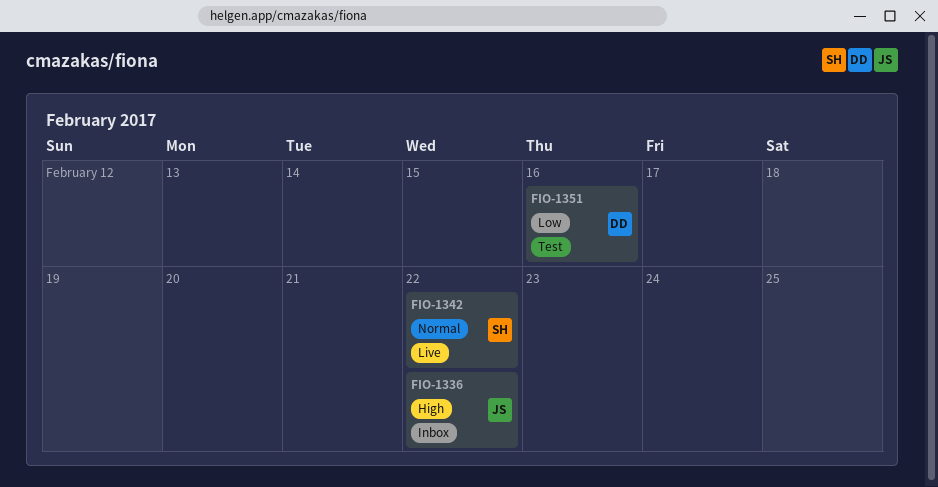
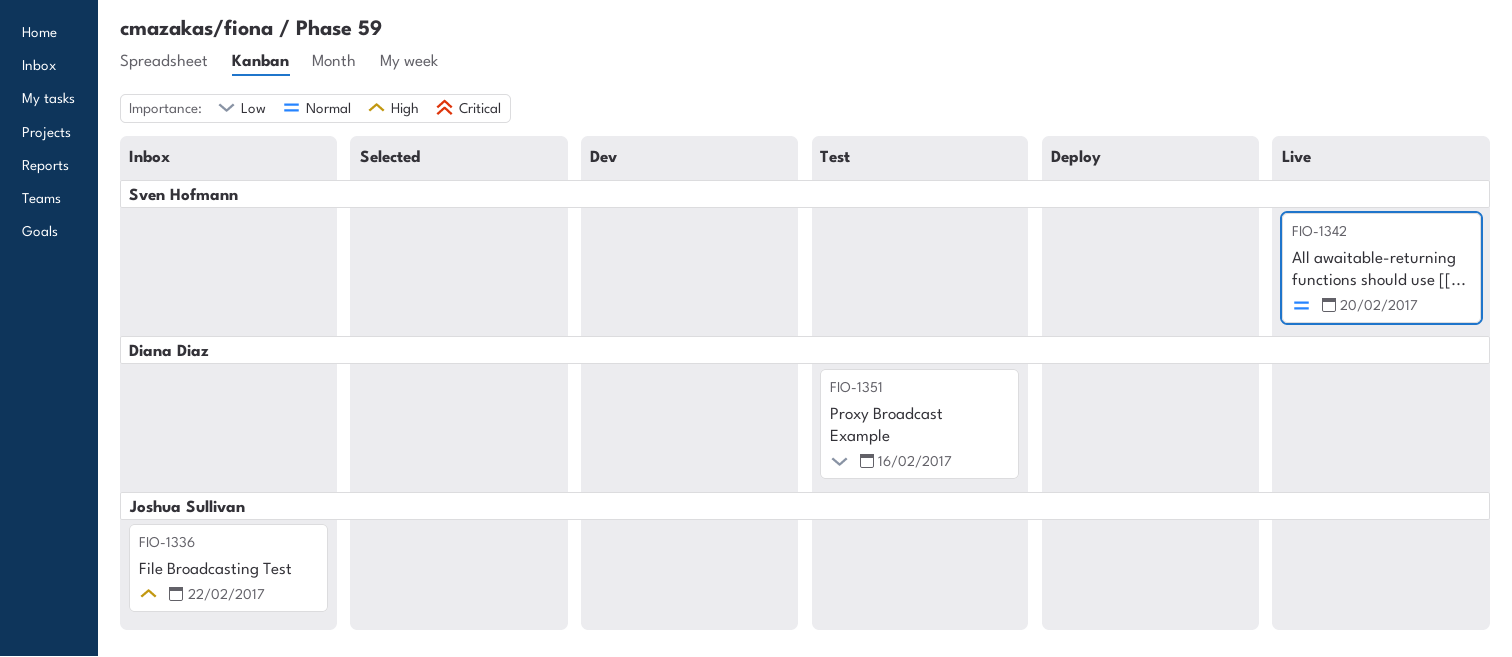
FIO-1342, due: Feb 22 -> Feb 20

